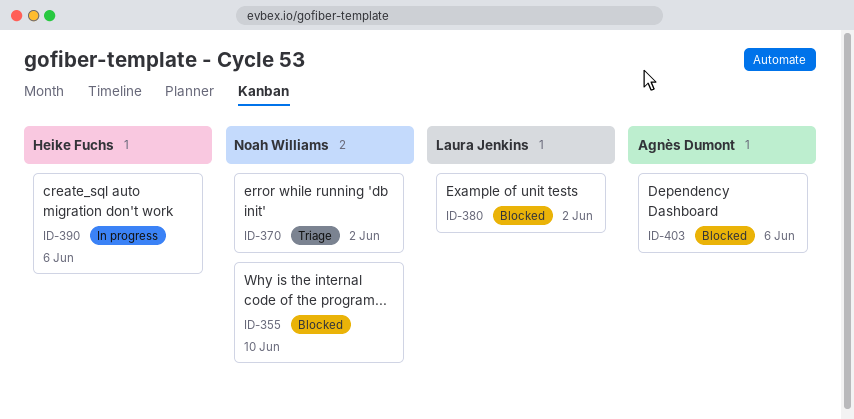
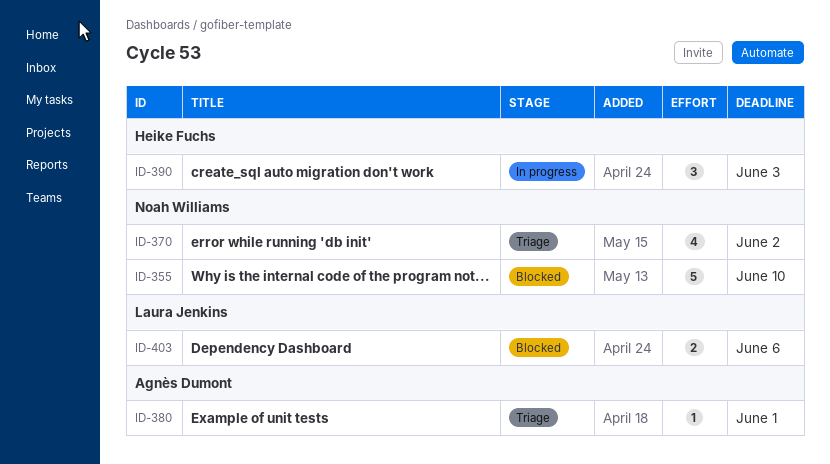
ID-380, status: Blocked -> Triage
ID-380, owner: Laura Jenkins -> Agnès Dumont
ID-380, due: Jun 2 -> Jun 1
ID-390, due: Jun 6 -> Jun 3
ID-403, owner: Agnès Dumont -> Laura Jenkins

